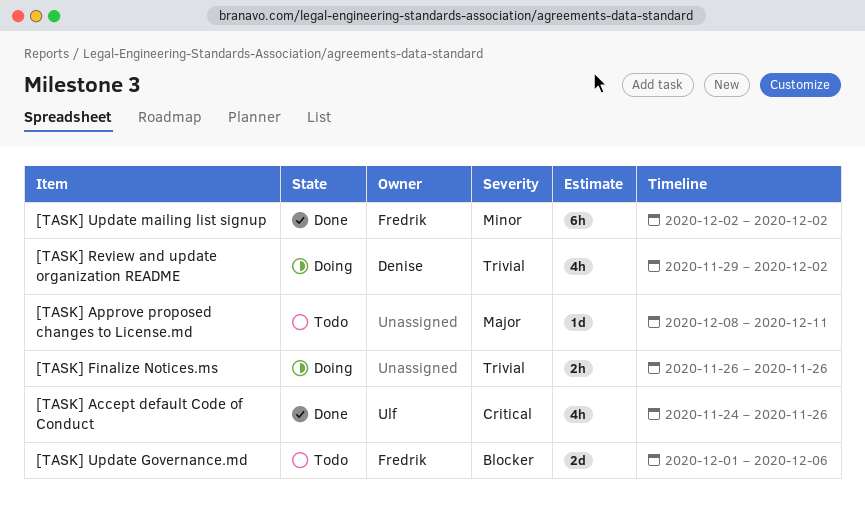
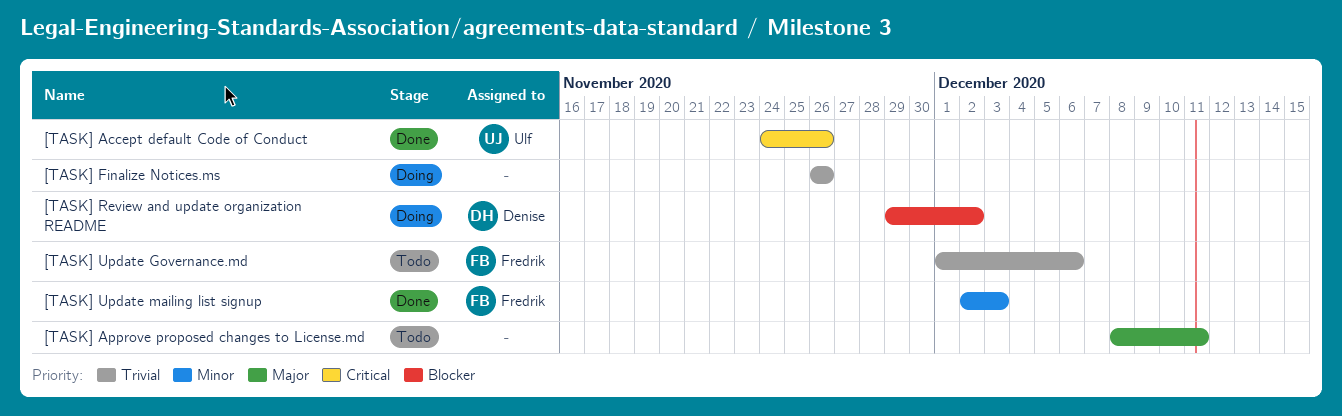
[TASK] Review and update organization README, priority: Trivial -> Blocker
[TASK] Update Governance.md, priority: Blocker -> Trivial
[TASK] Update mailing list signup, due: Dec 2 -> Dec 3

